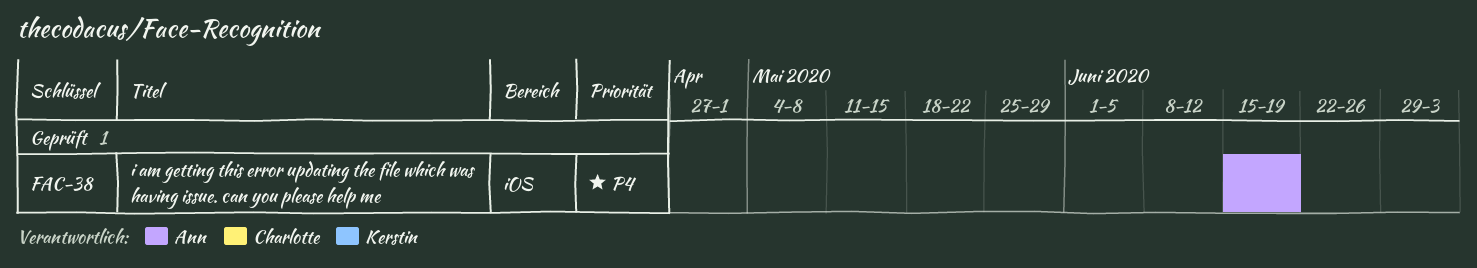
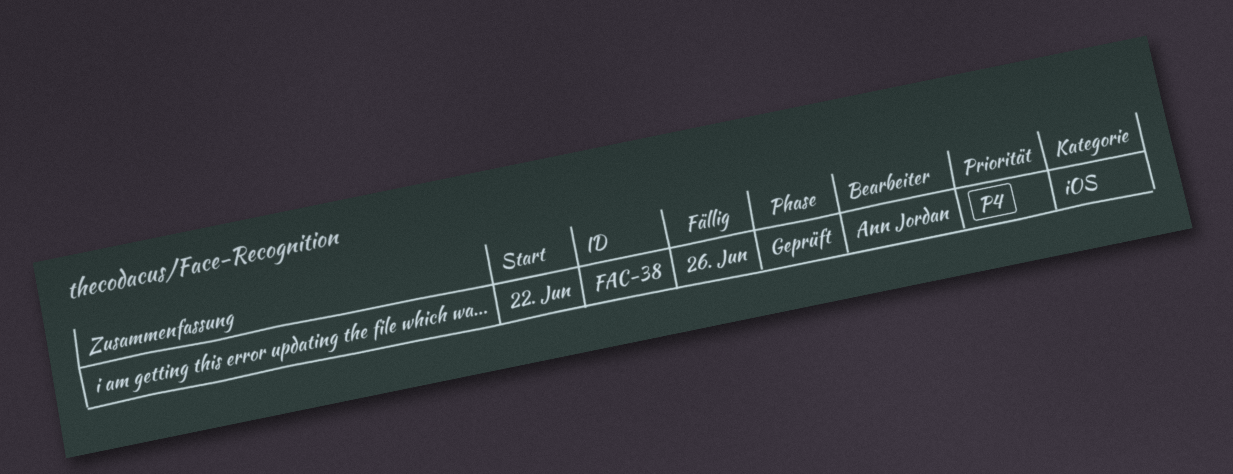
FAC-38, start: Jun 15 -> Jun 22
FAC-38, due: Jun 19 -> Jun 26

